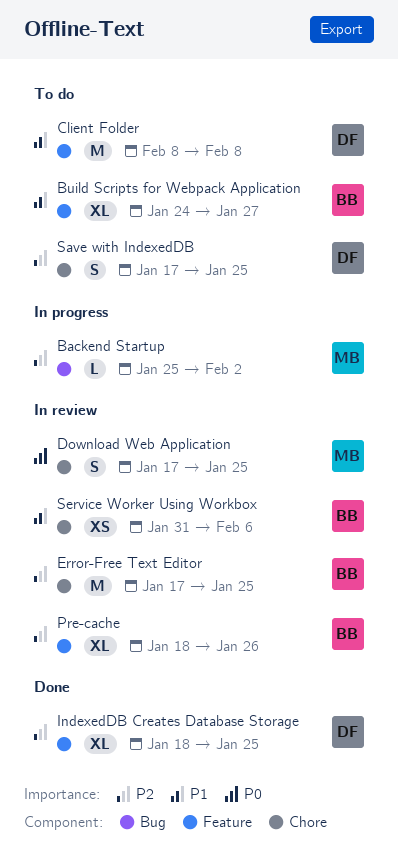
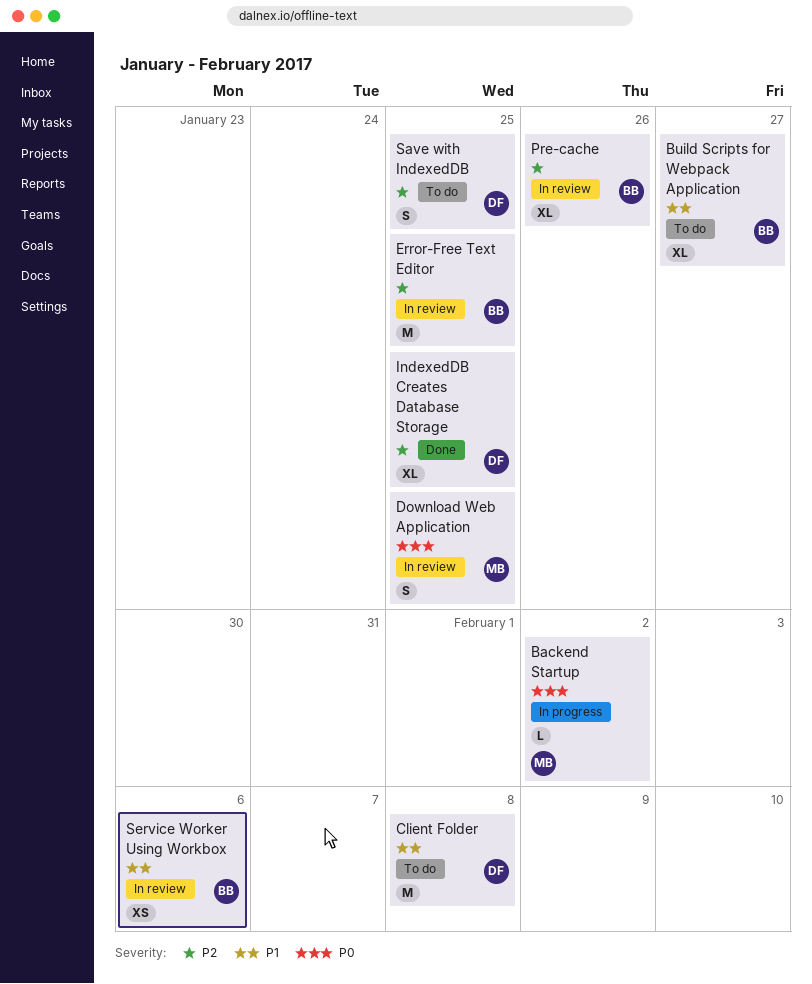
Backend Startup, priority: P2 -> P0

